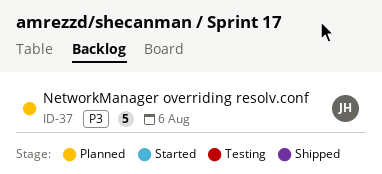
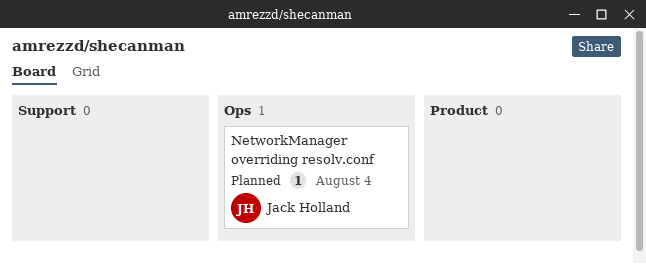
NetworkManager overriding resolv.conf, estimate: 5 -> 1
NetworkManager overriding resolv.conf, due: Aug 6 -> Aug 4

